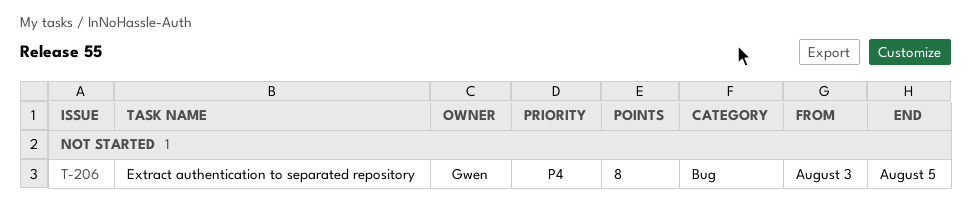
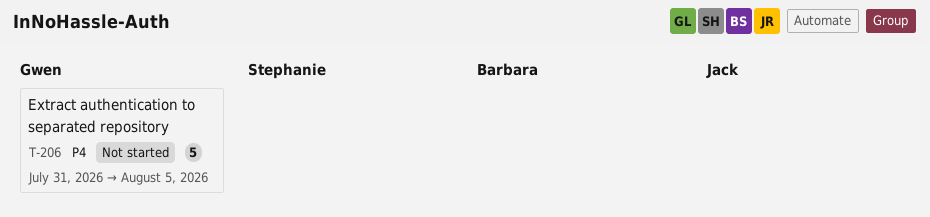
T-206, estimate: 8 -> 5
T-206, start: Aug 3 -> Jul 31

